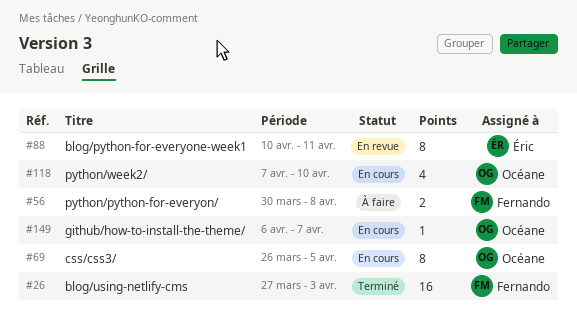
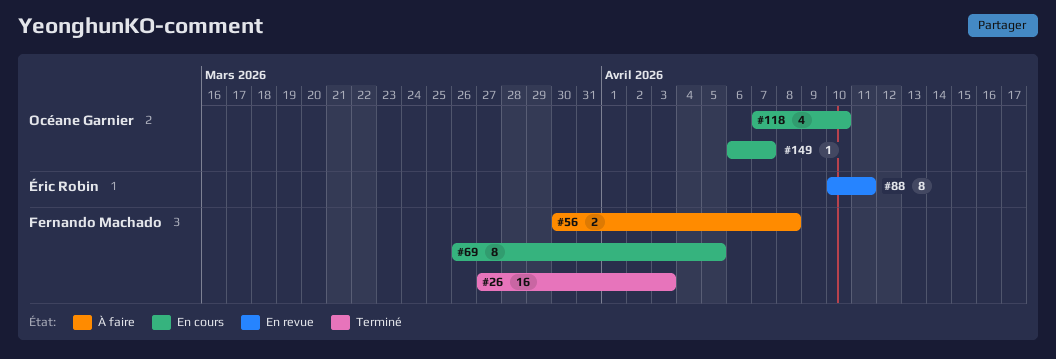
#69, owner: Océane Garnier -> Fernando Machado

